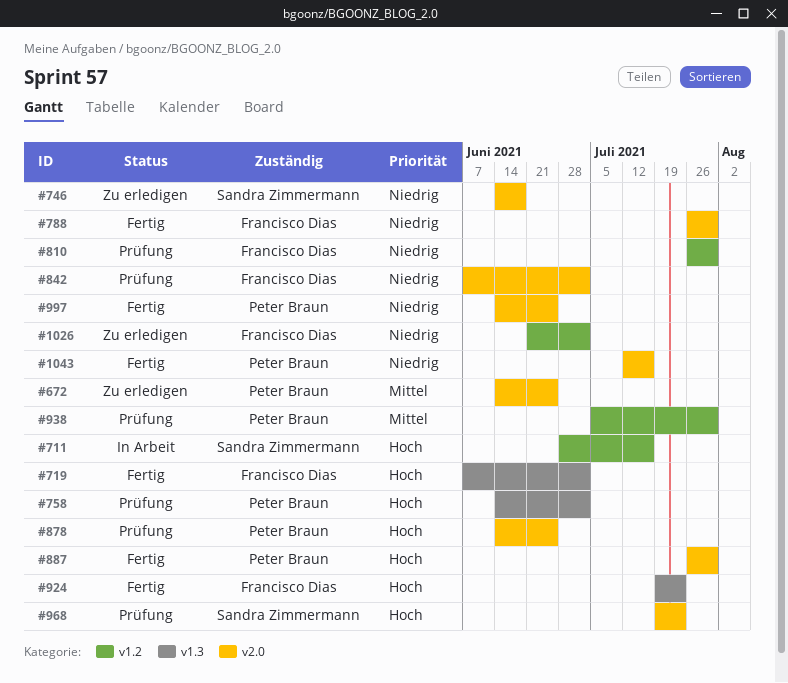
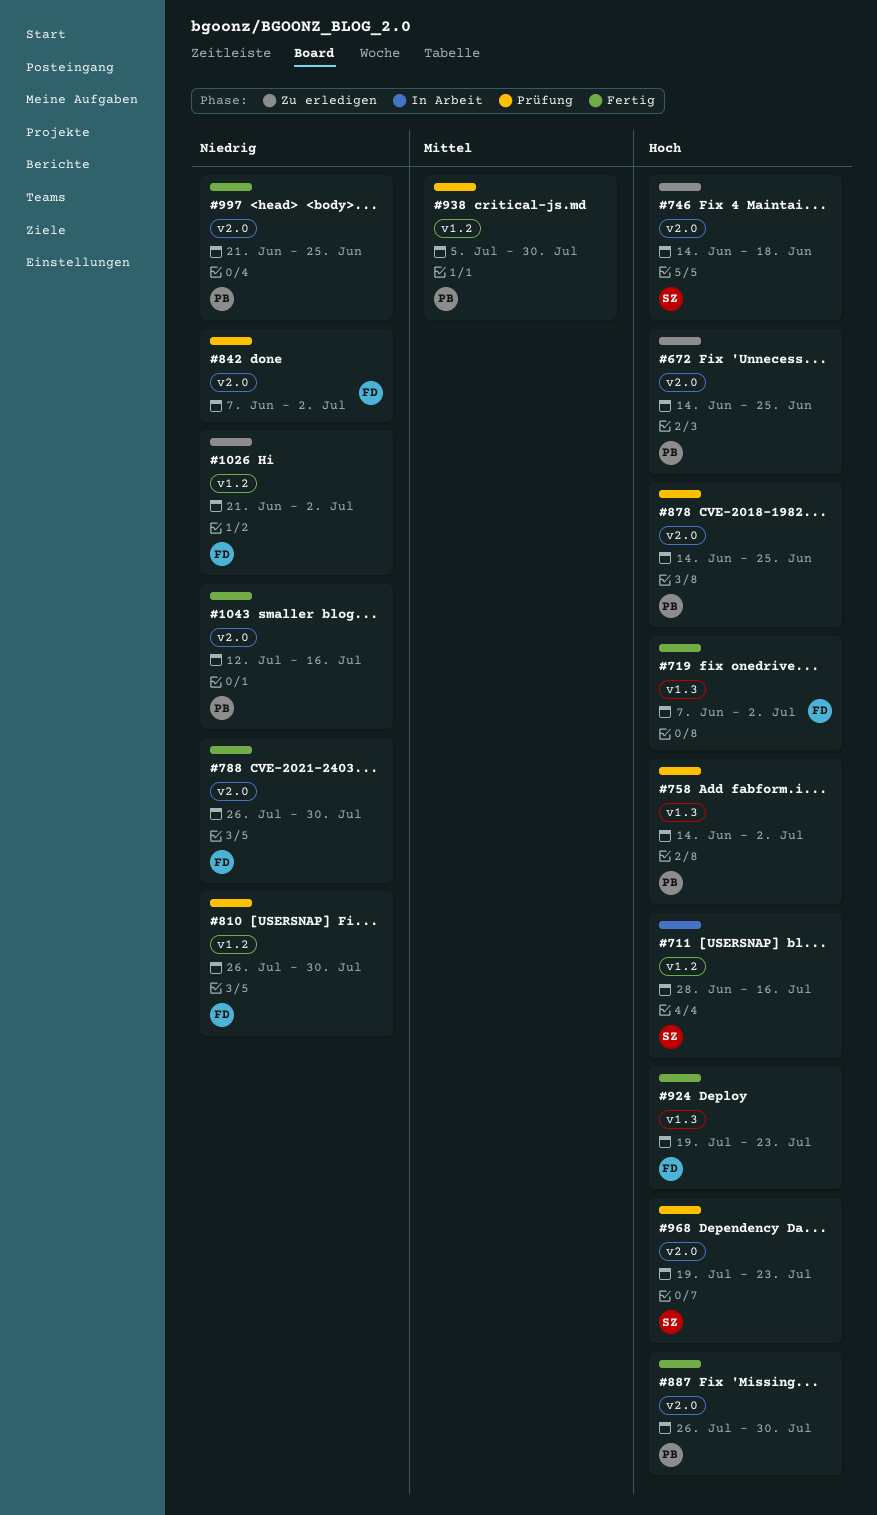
#672, priority: Mittel -> Hoch
#746, priority: Niedrig -> Hoch
#997, start: Jun 14 -> Jun 21

